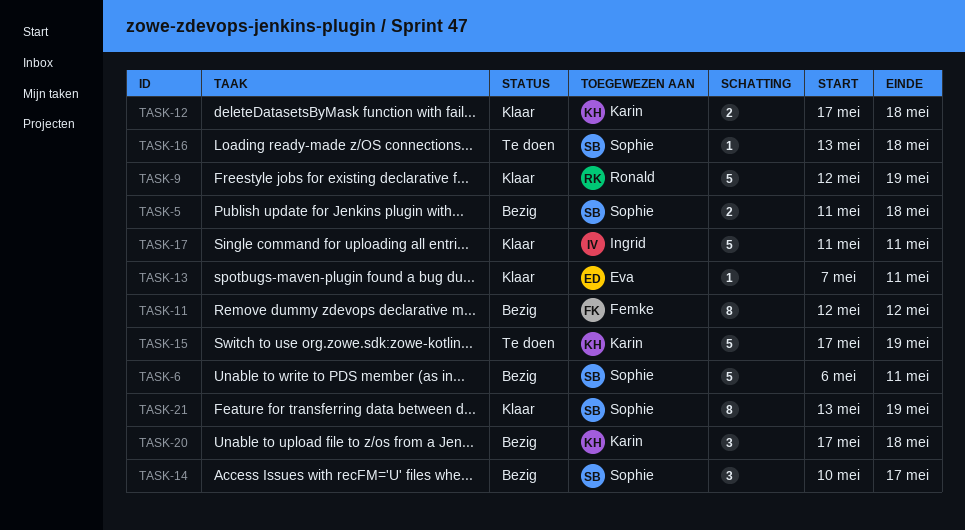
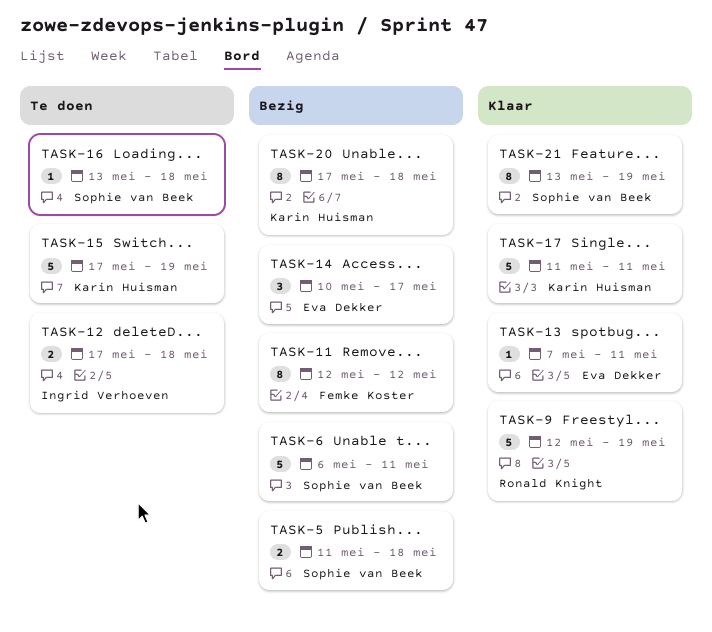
TASK-12, status: Klaar -> Te doen
TASK-12, owner: Karin Huisman -> Ingrid Verhoeven
TASK-14, owner: Sophie van Beek -> Eva Dekker
TASK-17, owner: Ingrid Verhoeven -> Karin Huisman
TASK-20, estimate: 3 -> 8

